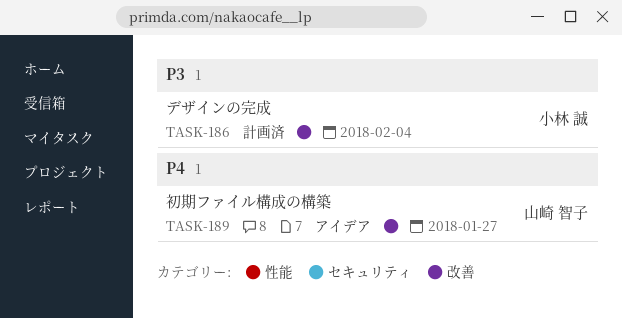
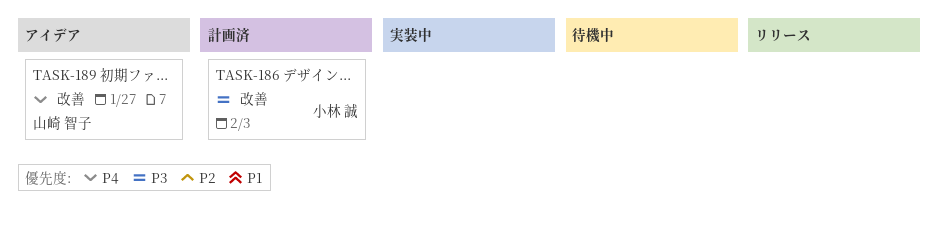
TASK-186, due: Feb 4 -> Feb 3

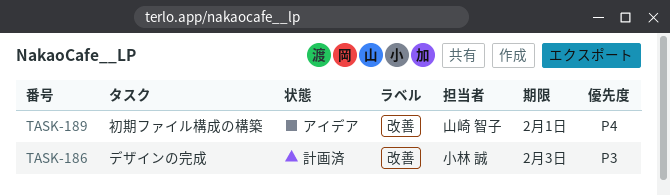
TASK-189, due: Jan 27 -> Feb 1

